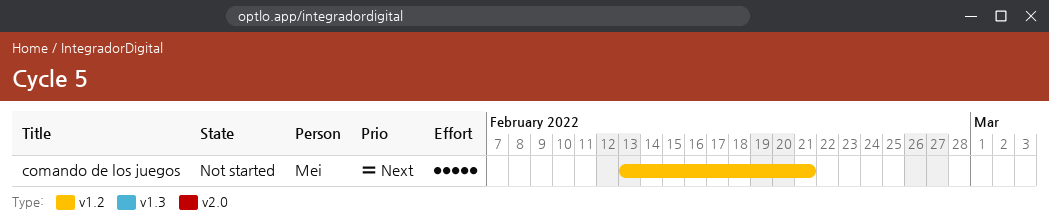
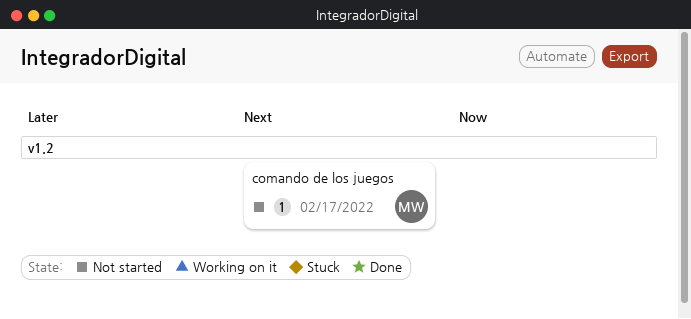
comando de los juegos, estimate: 5 -> 1
comando de los juegos, due: Feb 21 -> Feb 17

